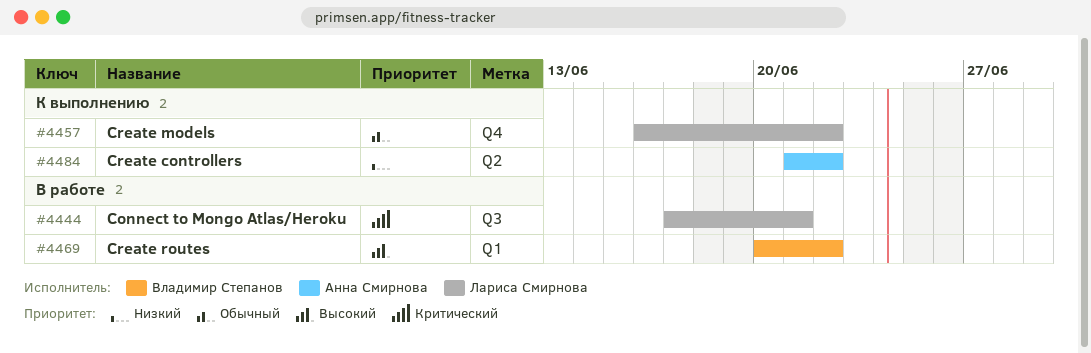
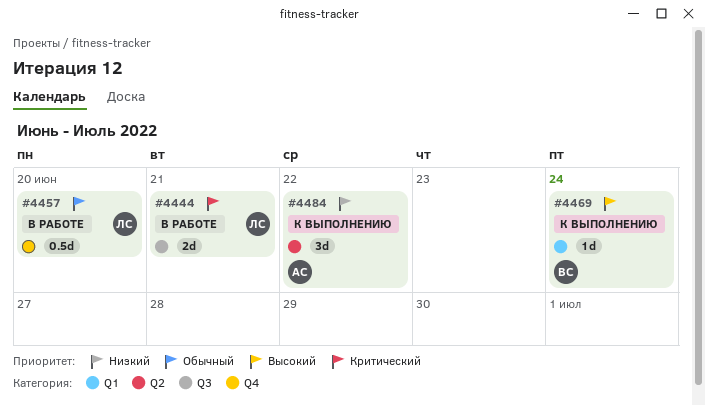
#4457, status: К выполнению -> В работе
#4457, due: Jun 22 -> Jun 20
#4469, status: В работе -> К выполнению
#4469, due: Jun 22 -> Jun 24

